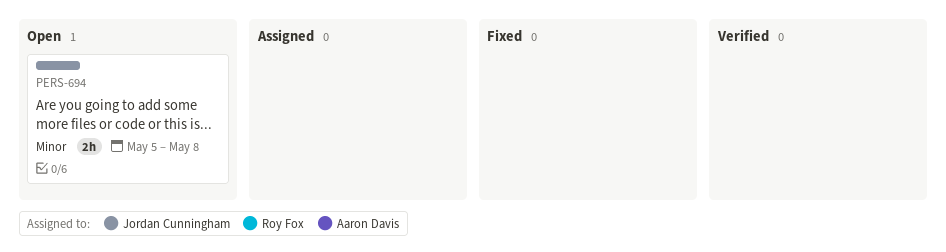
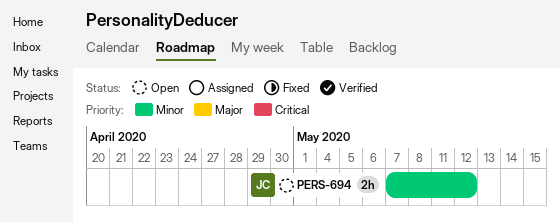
PERS-694, start: May 5 -> May 7
PERS-694, due: May 8 -> May 12

